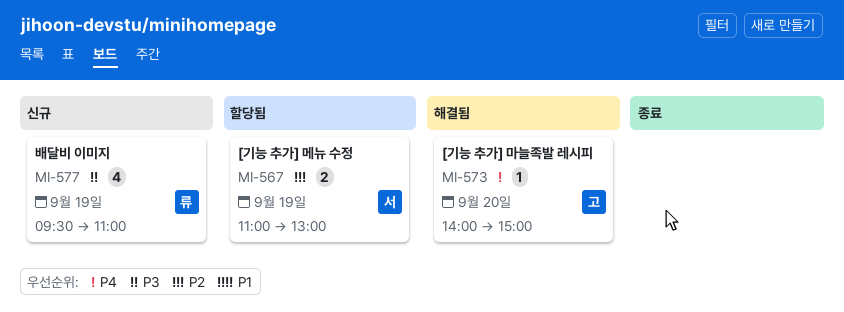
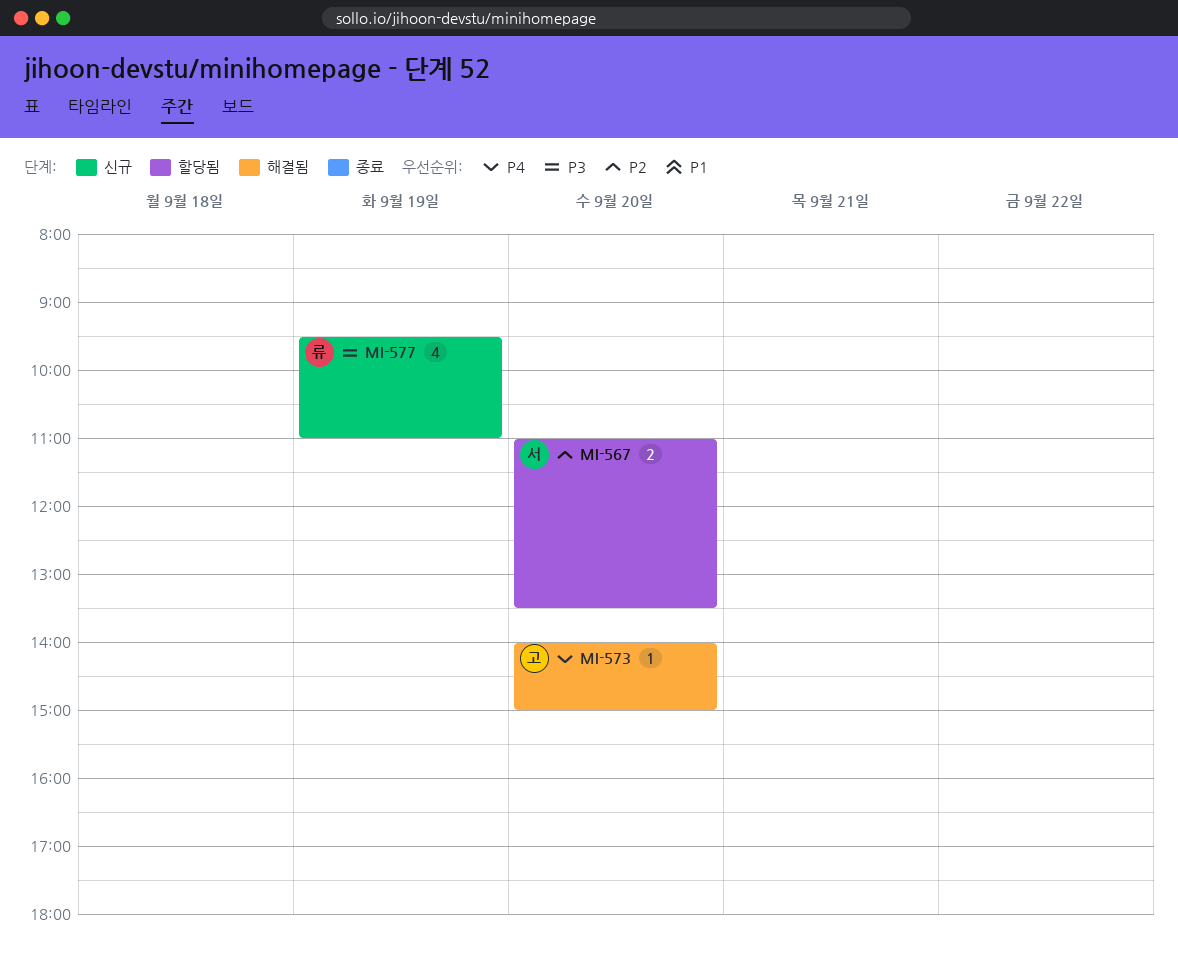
MI-567, day: Sep 19 -> Sep 20
MI-567, ends: 13:00 -> 13:30

